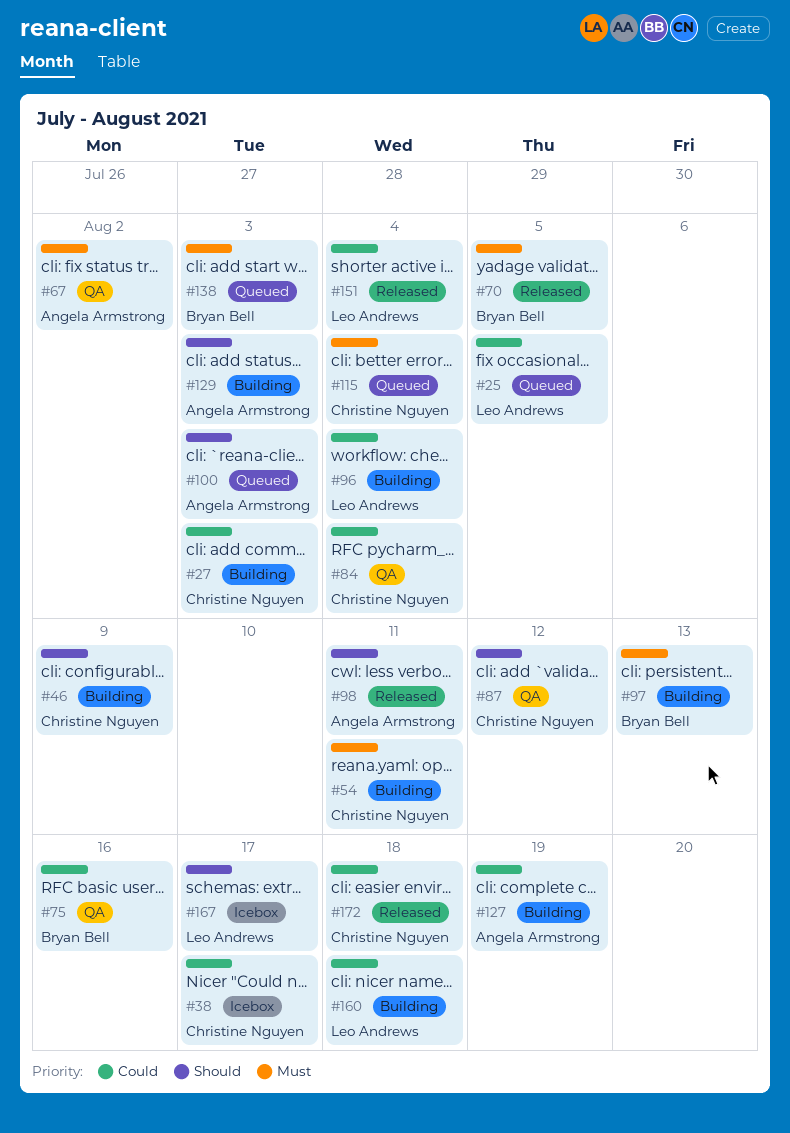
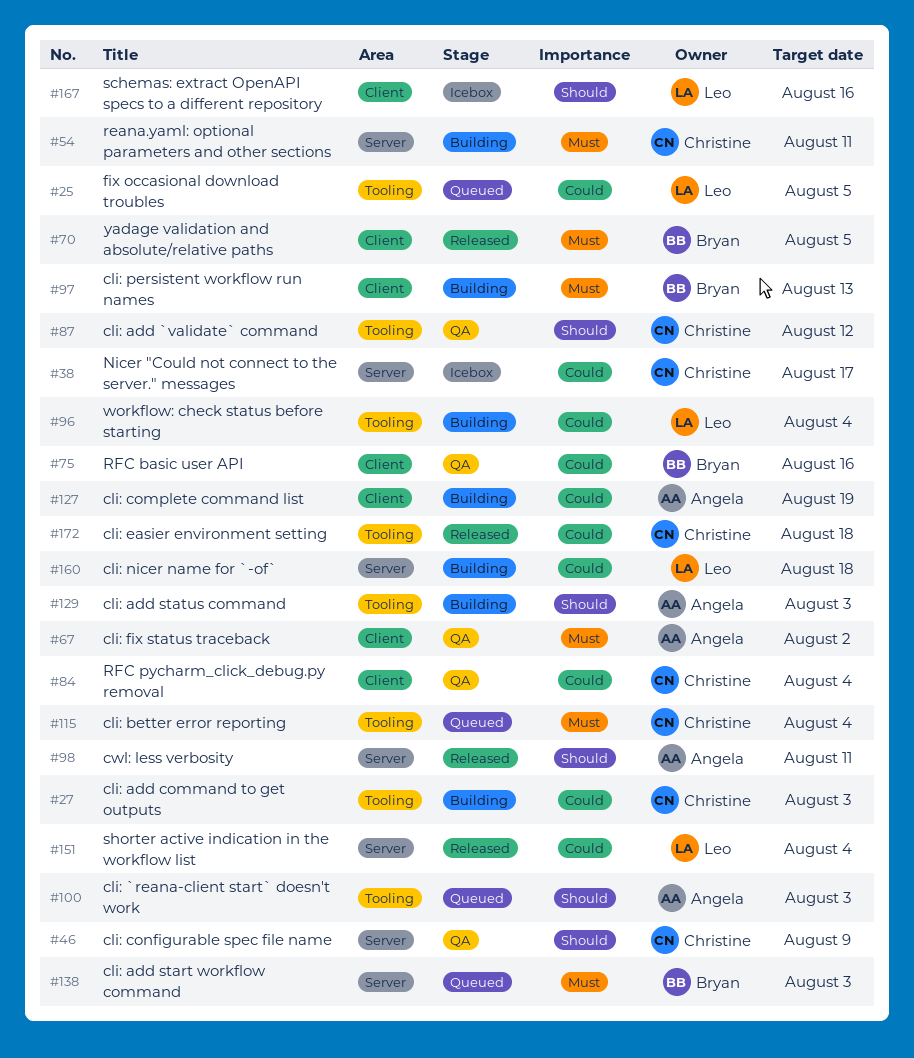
#46, status: Building -> QA
#167, due: Aug 17 -> Aug 16

